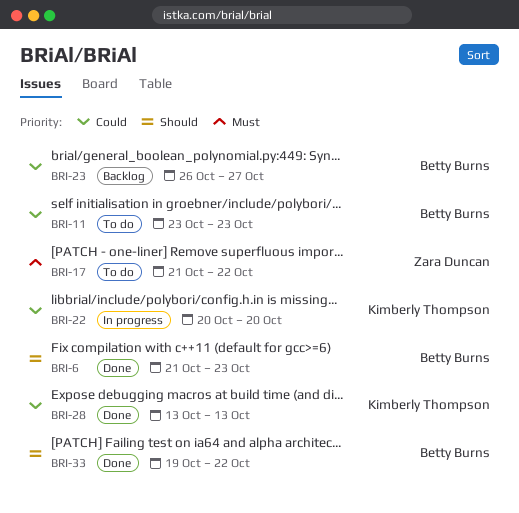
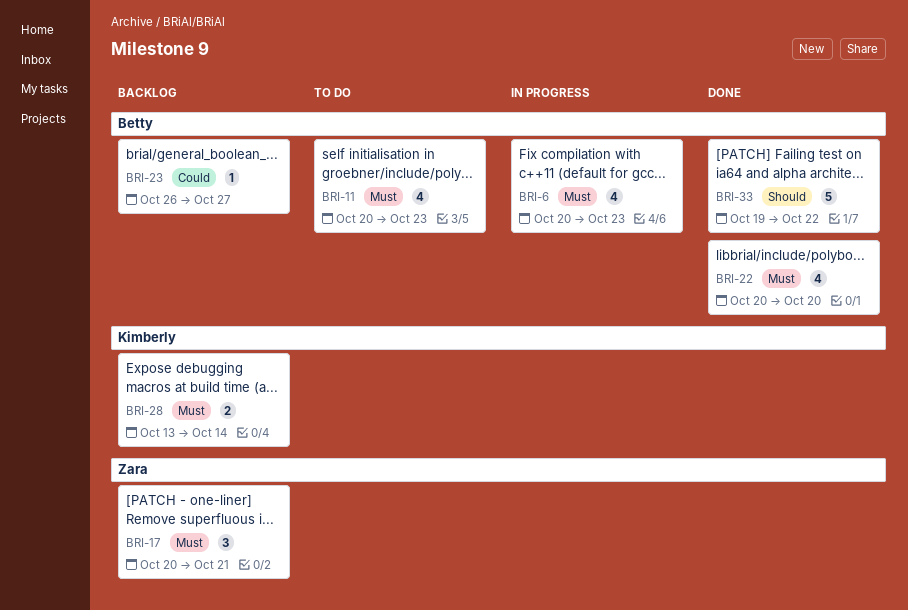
BRI-6, status: Done -> In progress
BRI-6, priority: Should -> Must
BRI-6, start: Oct 21 -> Oct 20
BRI-11, priority: Could -> Must
BRI-11, start: Oct 23 -> Oct 20
BRI-17, status: To do -> Backlog
BRI-17, start: Oct 21 -> Oct 20
BRI-17, due: Oct 22 -> Oct 21
BRI-22, status: In progress -> Done
BRI-22, owner: Kimberly Thompson -> Betty Burns
BRI-22, priority: Could -> Must
BRI-28, status: Done -> Backlog
BRI-28, priority: Could -> Must
BRI-28, due: Oct 13 -> Oct 14

